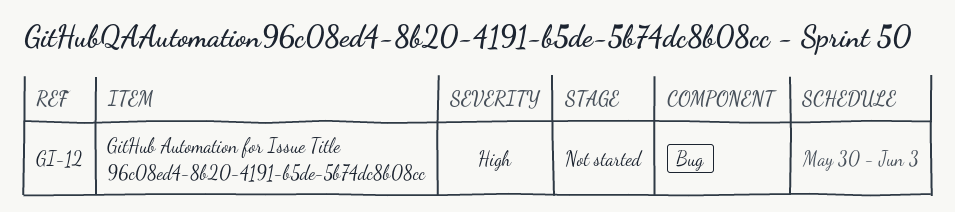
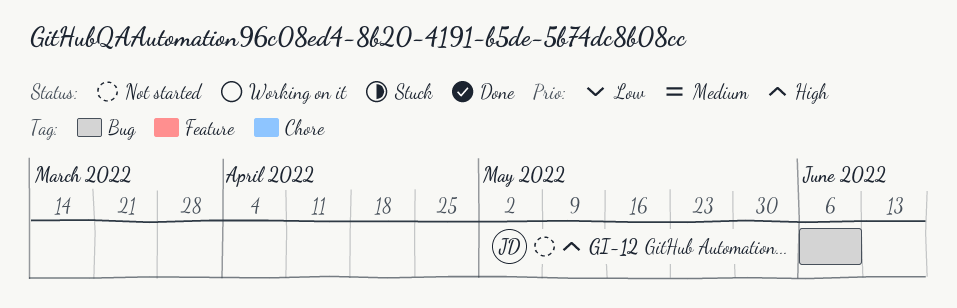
GI-12, start: May 30 -> Jun 6
GI-12, due: Jun 3 -> Jun 10

